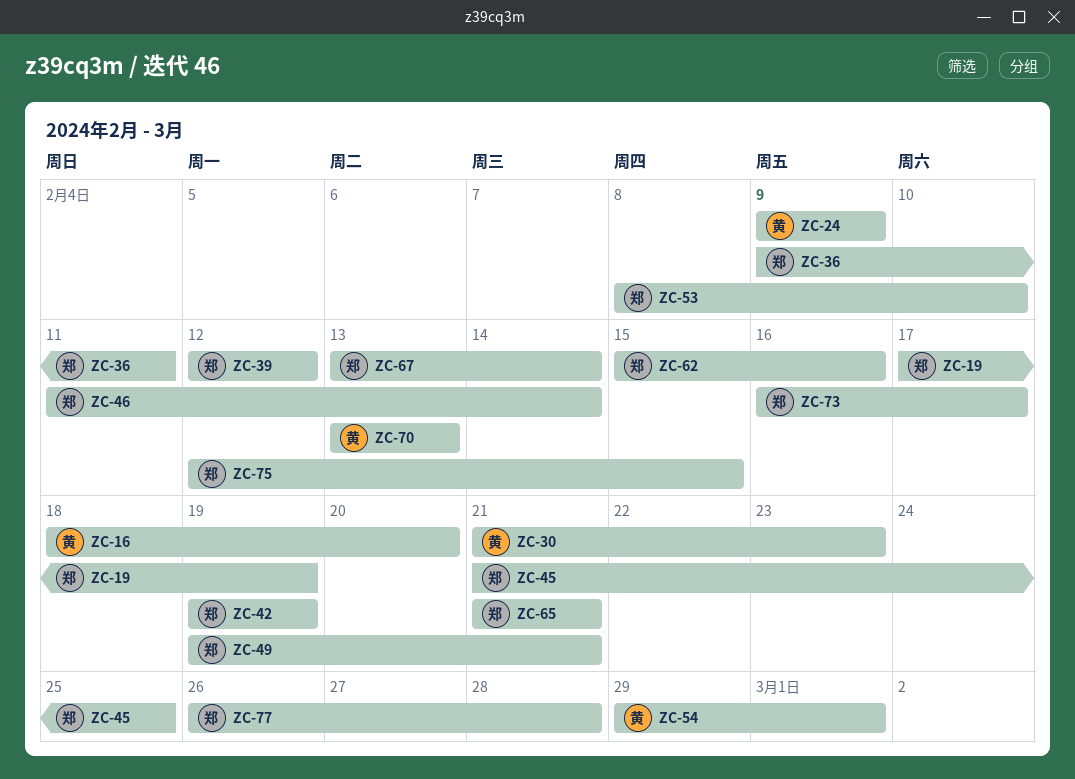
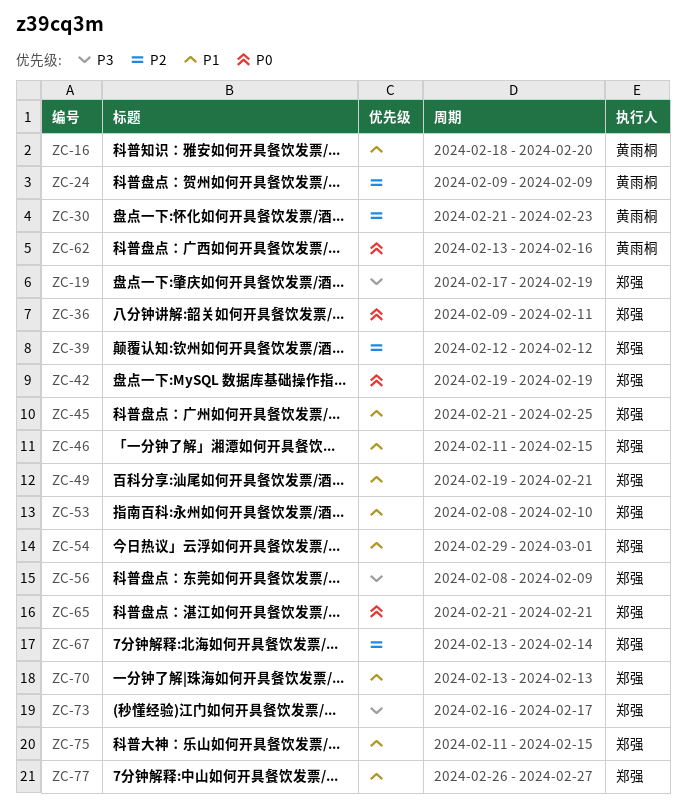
ZC-46, due: Feb 14 -> Feb 15
ZC-54, owner: 黄雨桐 -> 郑强
ZC-56: none -> present
ZC-62, owner: 郑强 -> 黄雨桐
ZC-62, start: Feb 15 -> Feb 13
ZC-70, owner: 黄雨桐 -> 郑强
ZC-75, start: Feb 12 -> Feb 11
ZC-77, due: Feb 28 -> Feb 27

